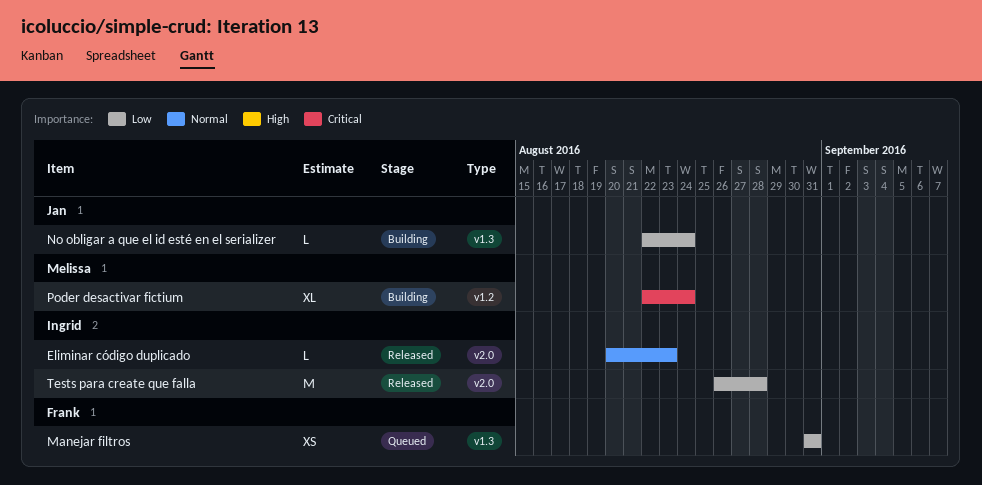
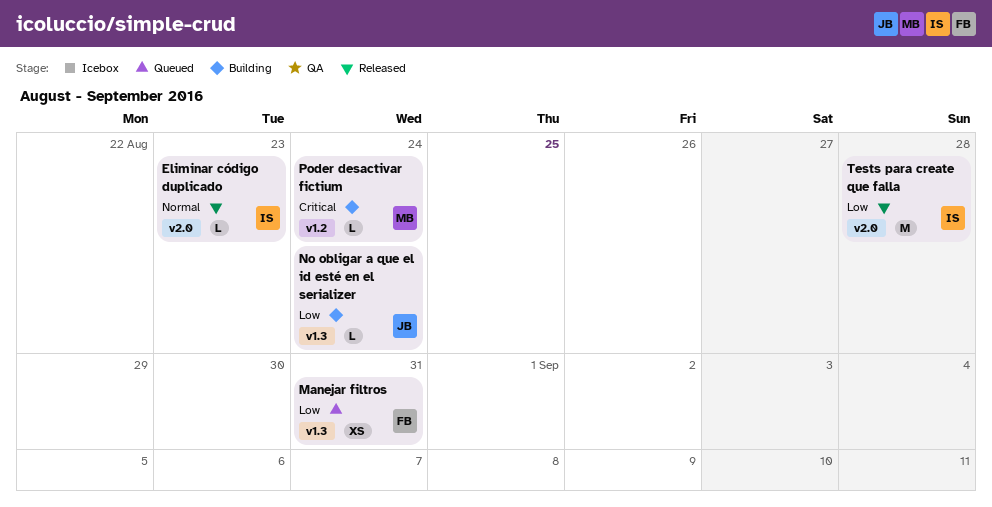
Poder desactivar fictium, estimate: XL -> L

